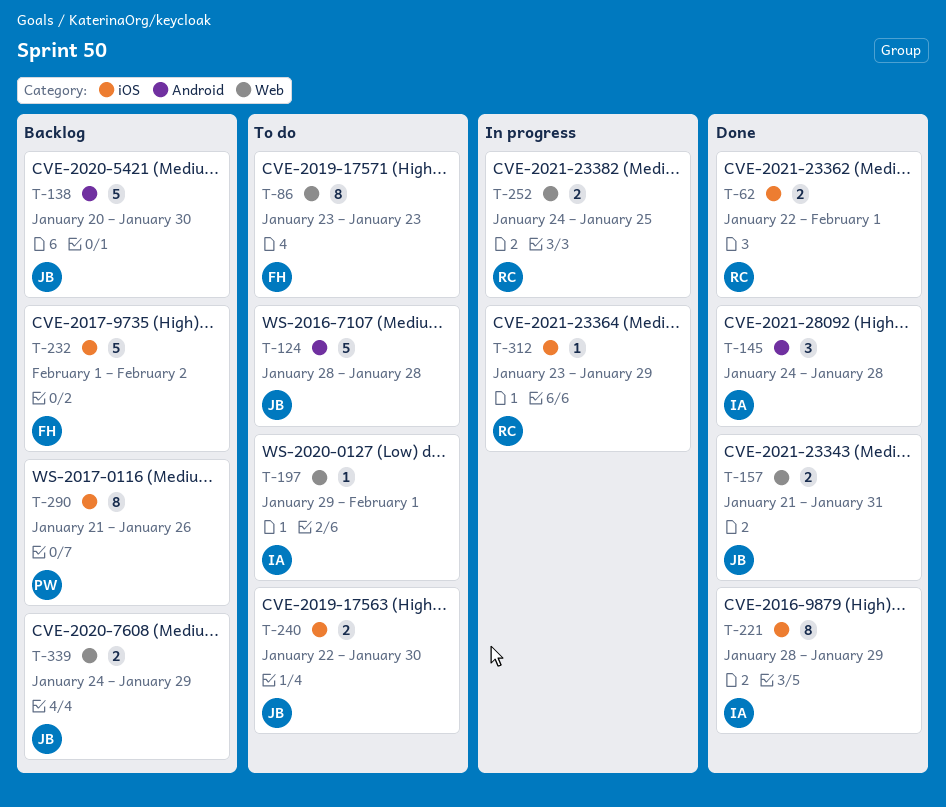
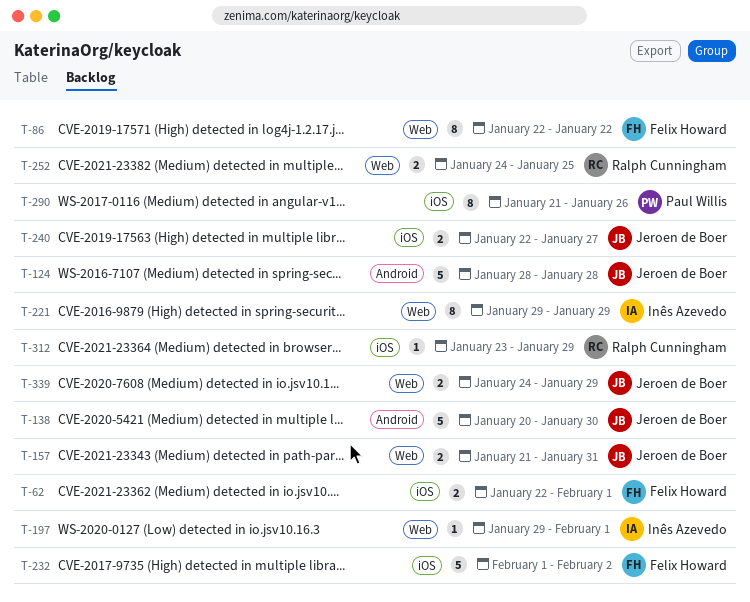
T-62, owner: Ralph Cunningham -> Felix Howard
T-86, start: Jan 23 -> Jan 22
T-86, due: Jan 23 -> Jan 22
T-145: present -> none
T-221, label: iOS -> Web
T-221, start: Jan 28 -> Jan 29
T-240, due: Jan 30 -> Jan 27

